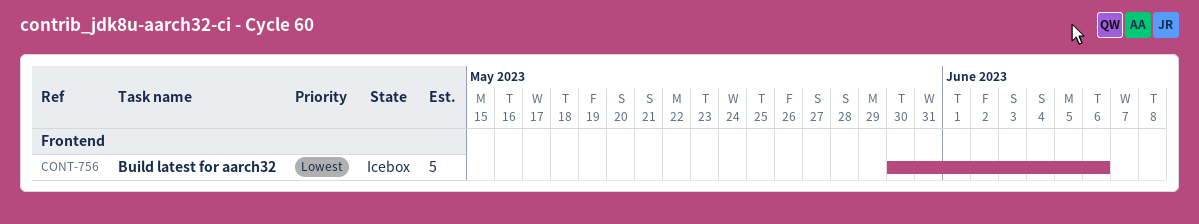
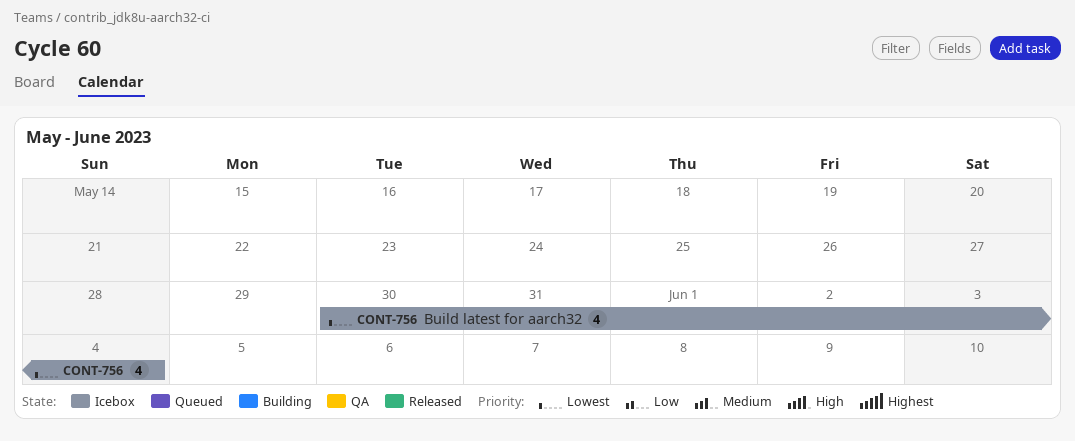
CONT-756, estimate: 5 -> 4
CONT-756, due: Jun 6 -> Jun 4

